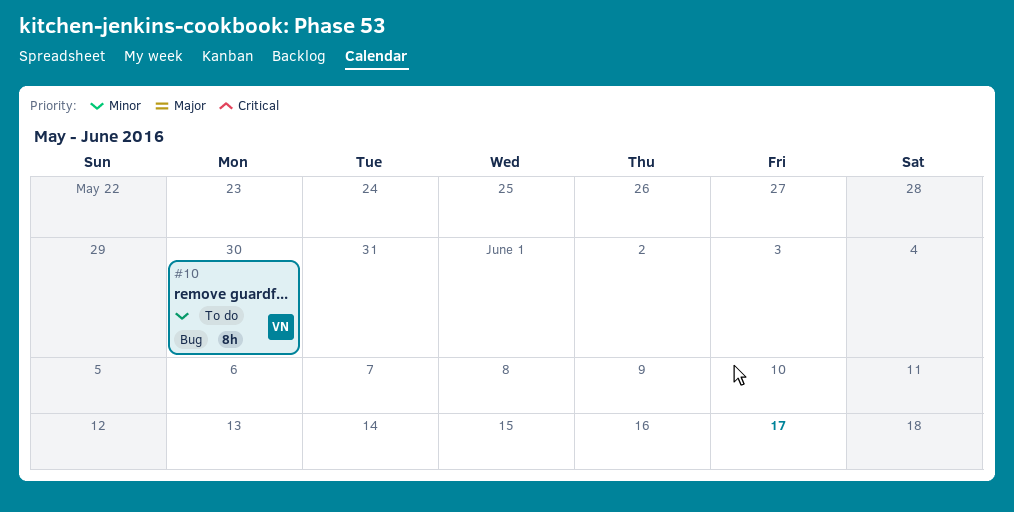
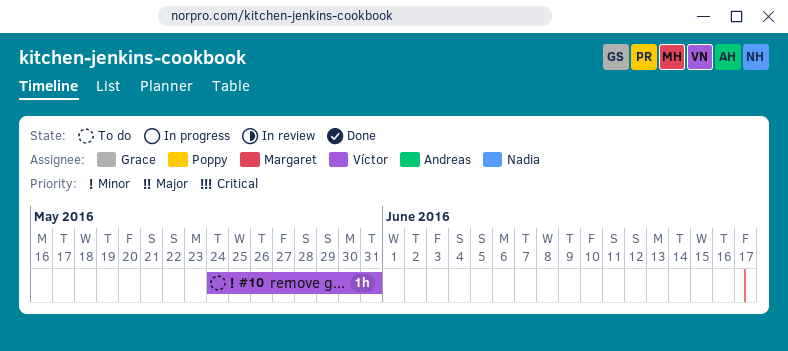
#10, estimate: 8h -> 1h
#10, due: May 30 -> May 31

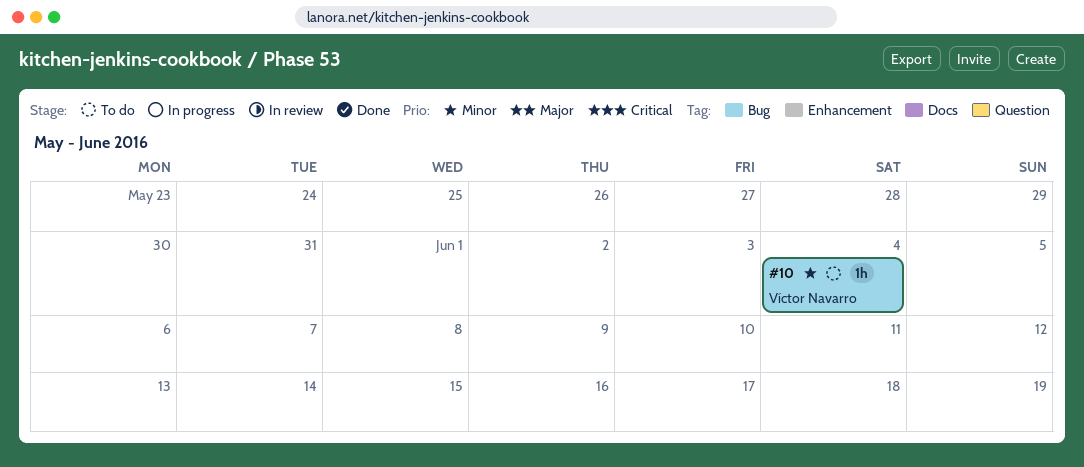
#10, due: May 31 -> Jun 4

